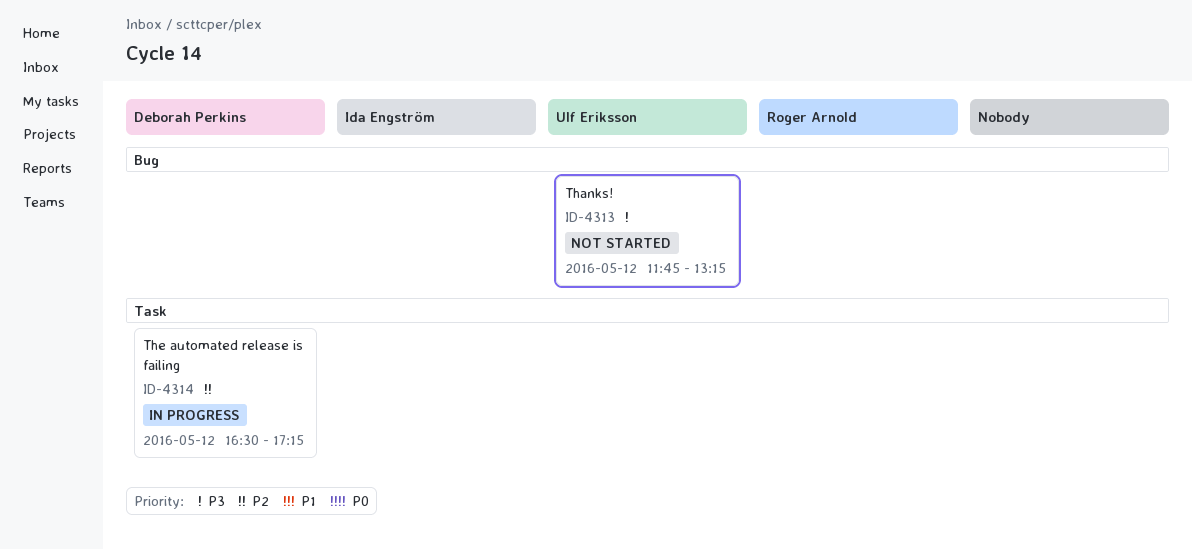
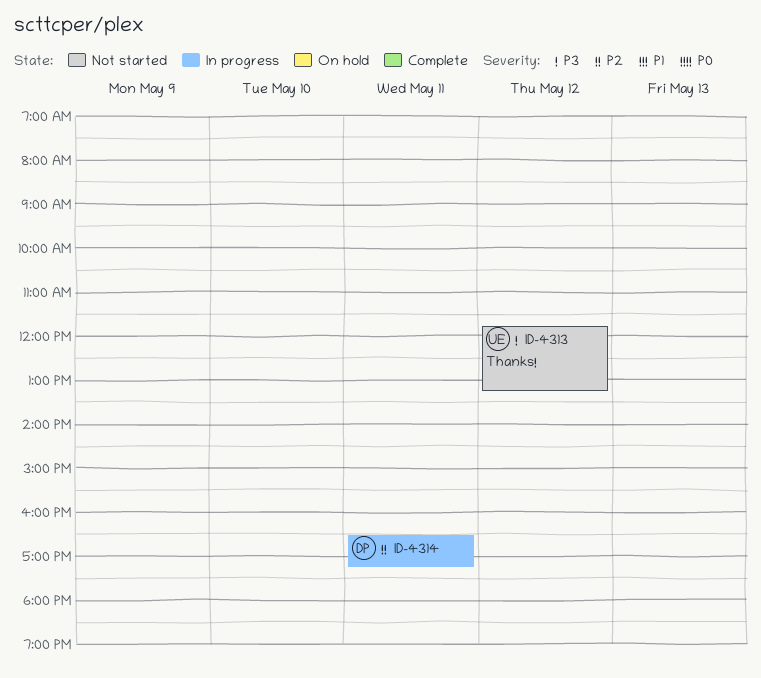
ID-4314, day: May 12 -> May 11

